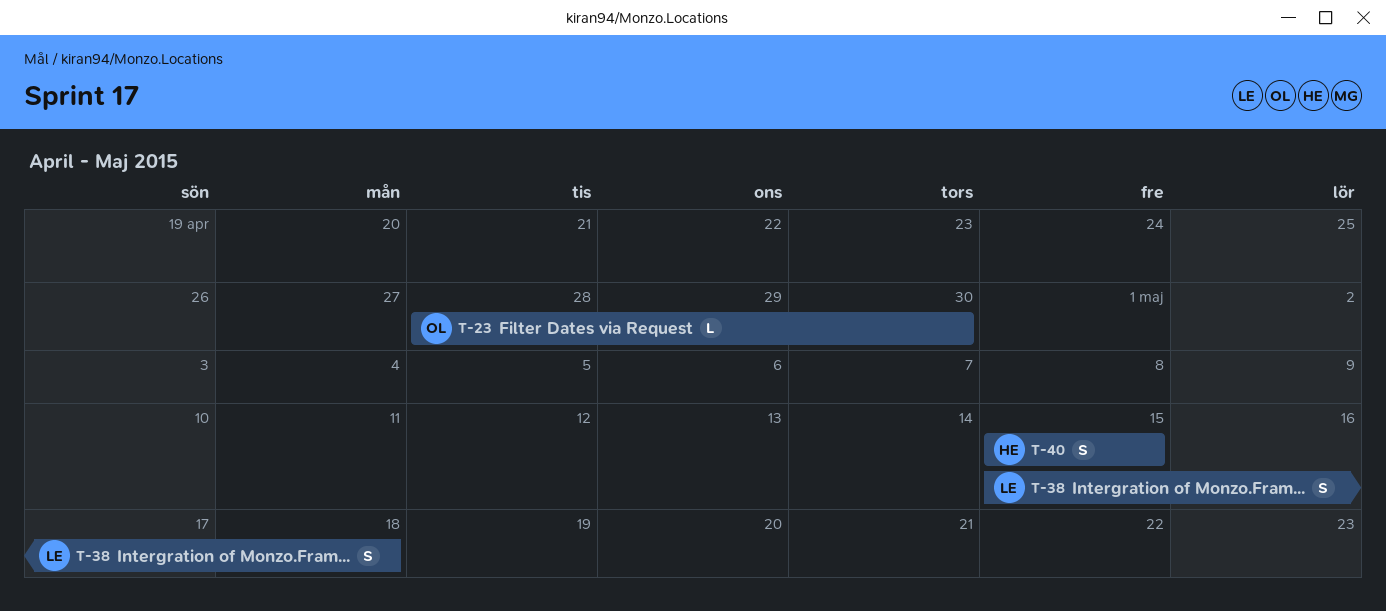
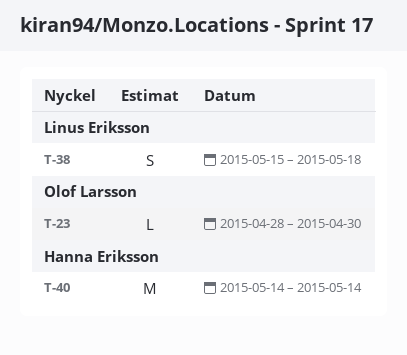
T-40, estimate: S -> M
T-40, start: May 15 -> May 14
T-40, due: May 15 -> May 14

